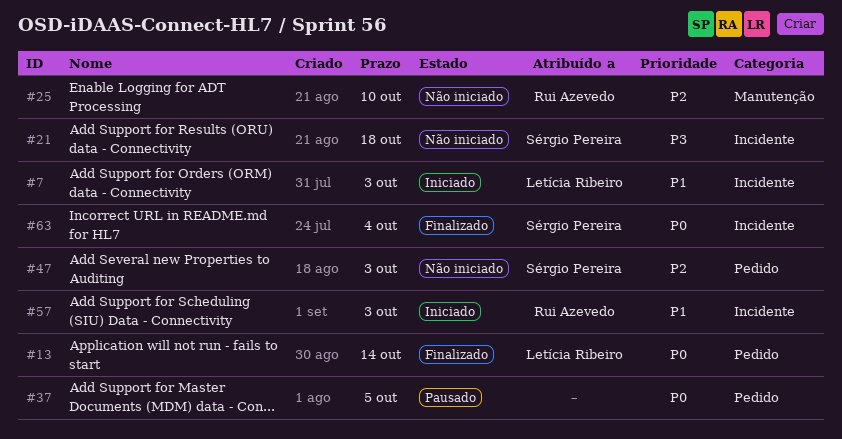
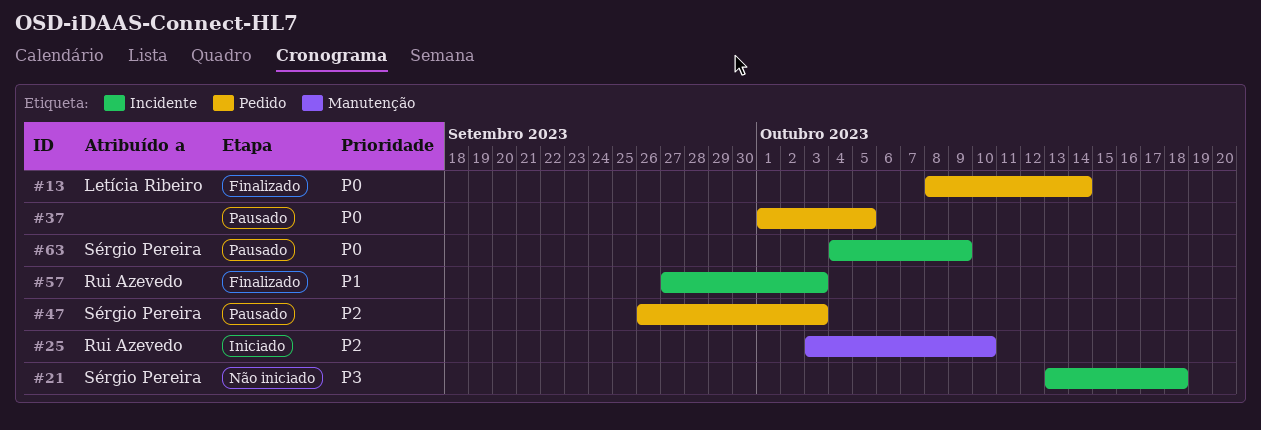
#7: present -> none
#25, status: Não iniciado -> Iniciado
#47, status: Não iniciado -> Pausado
#57, status: Iniciado -> Finalizado
#63, status: Finalizado -> Pausado
#63, due: Oct 4 -> Oct 9

